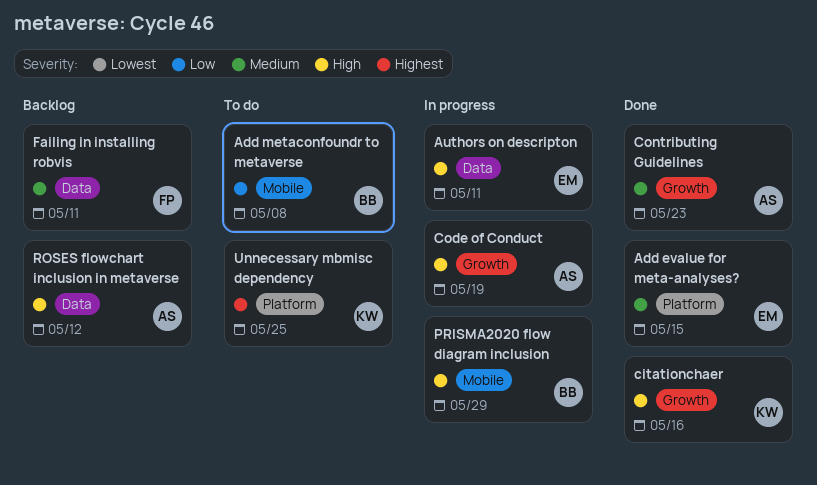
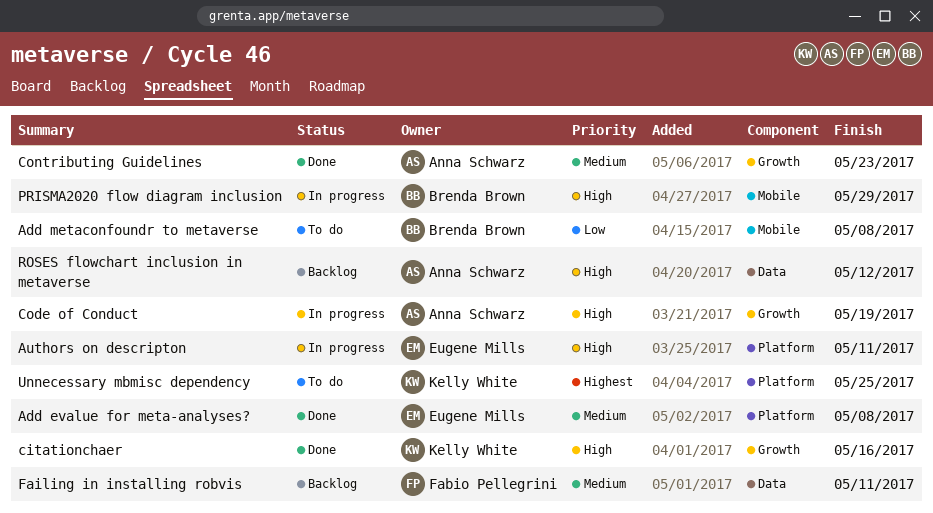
Add evalue for meta-analyses?, due: May 15 -> May 8
Authors on descripton, label: Data -> Platform

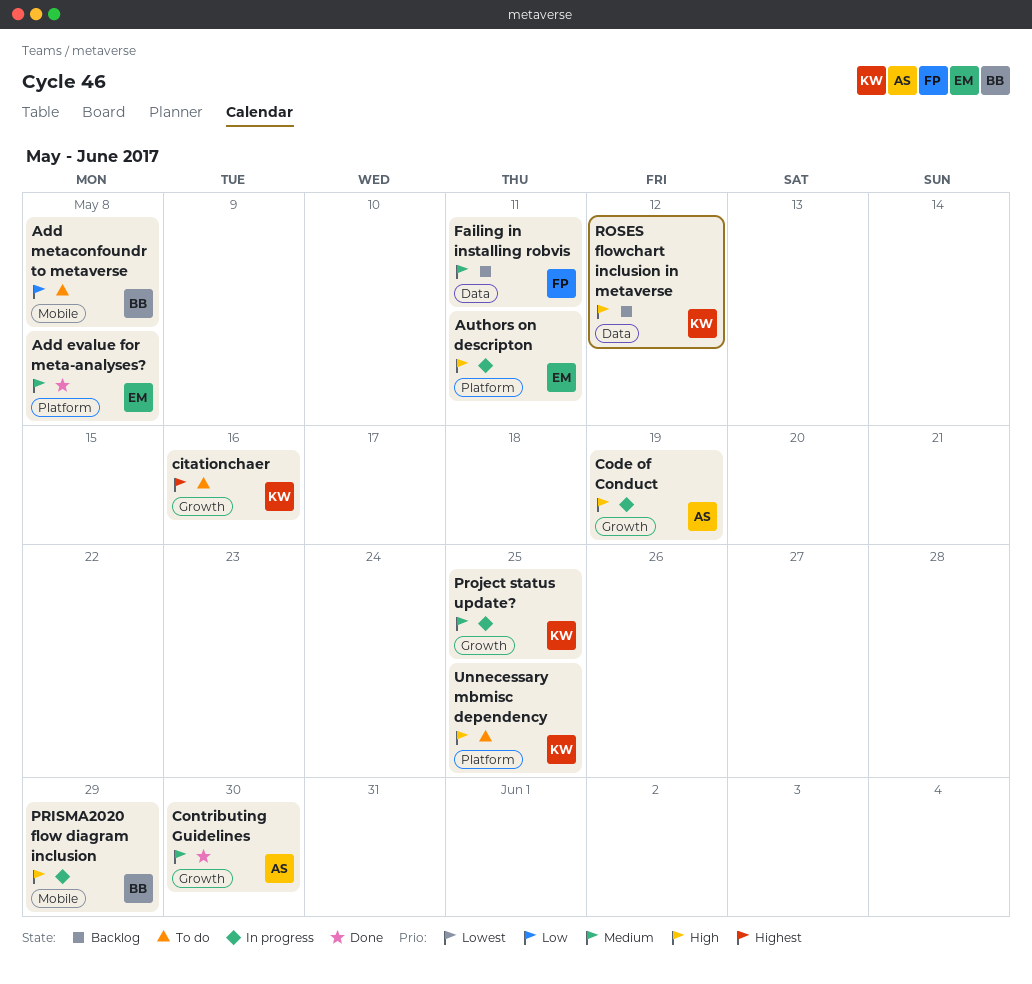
citationchaer, status: Done -> To do
citationchaer, priority: High -> Highest
Contributing Guidelines, due: May 23 -> May 30
Project status update?: none -> present
ROSES flowchart inclusion in metaverse, owner: Anna Schwarz -> Kelly White
Unnecessary mbmisc dependency, priority: Highest -> High

